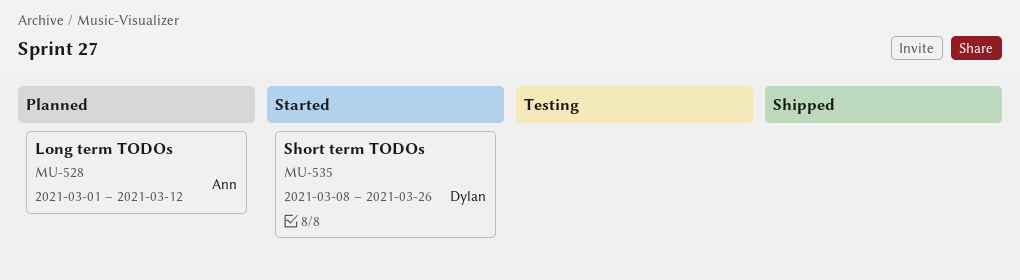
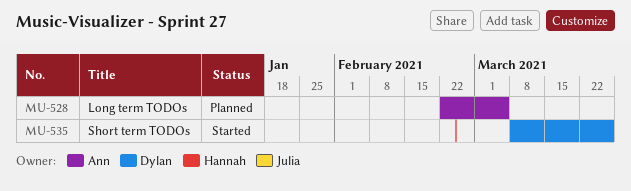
MU-528, start: Mar 1 -> Feb 22
MU-528, due: Mar 12 -> Mar 5

